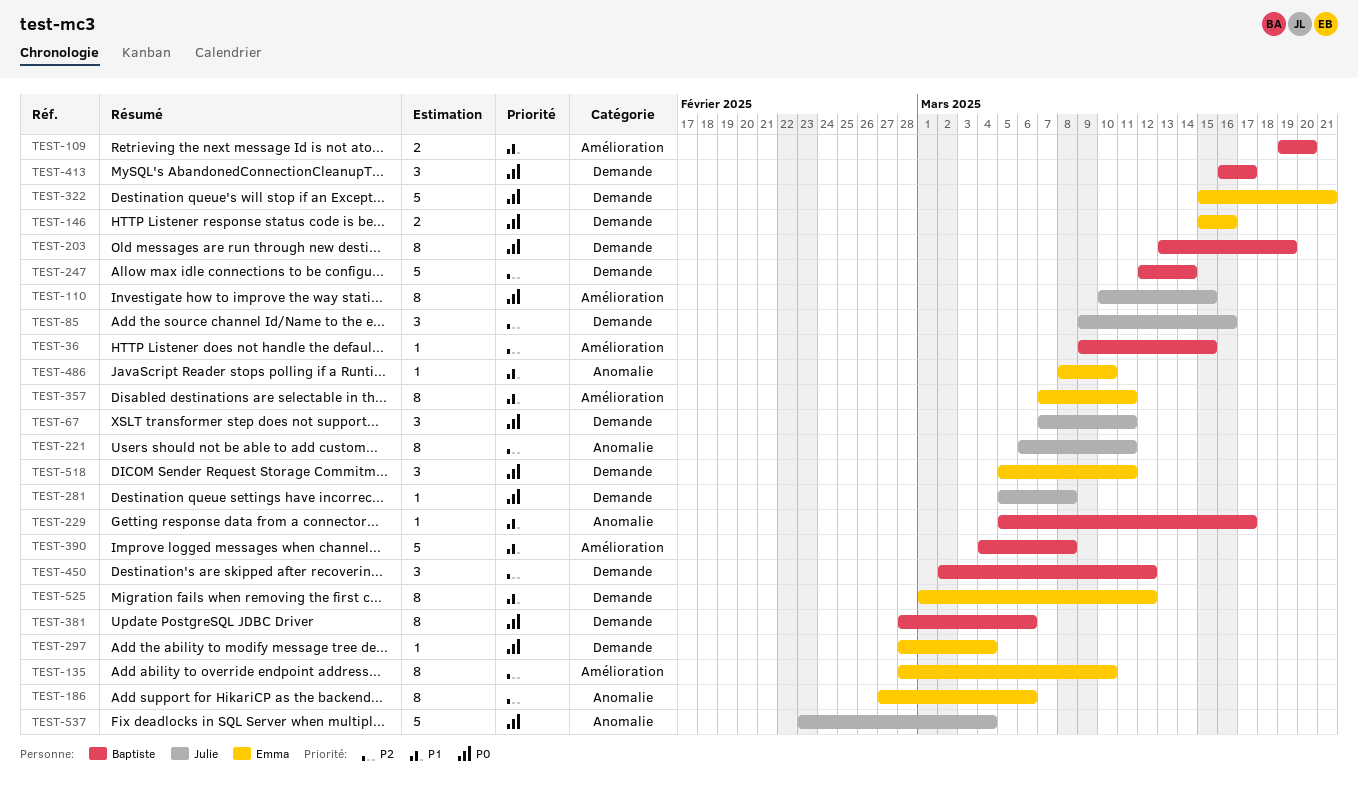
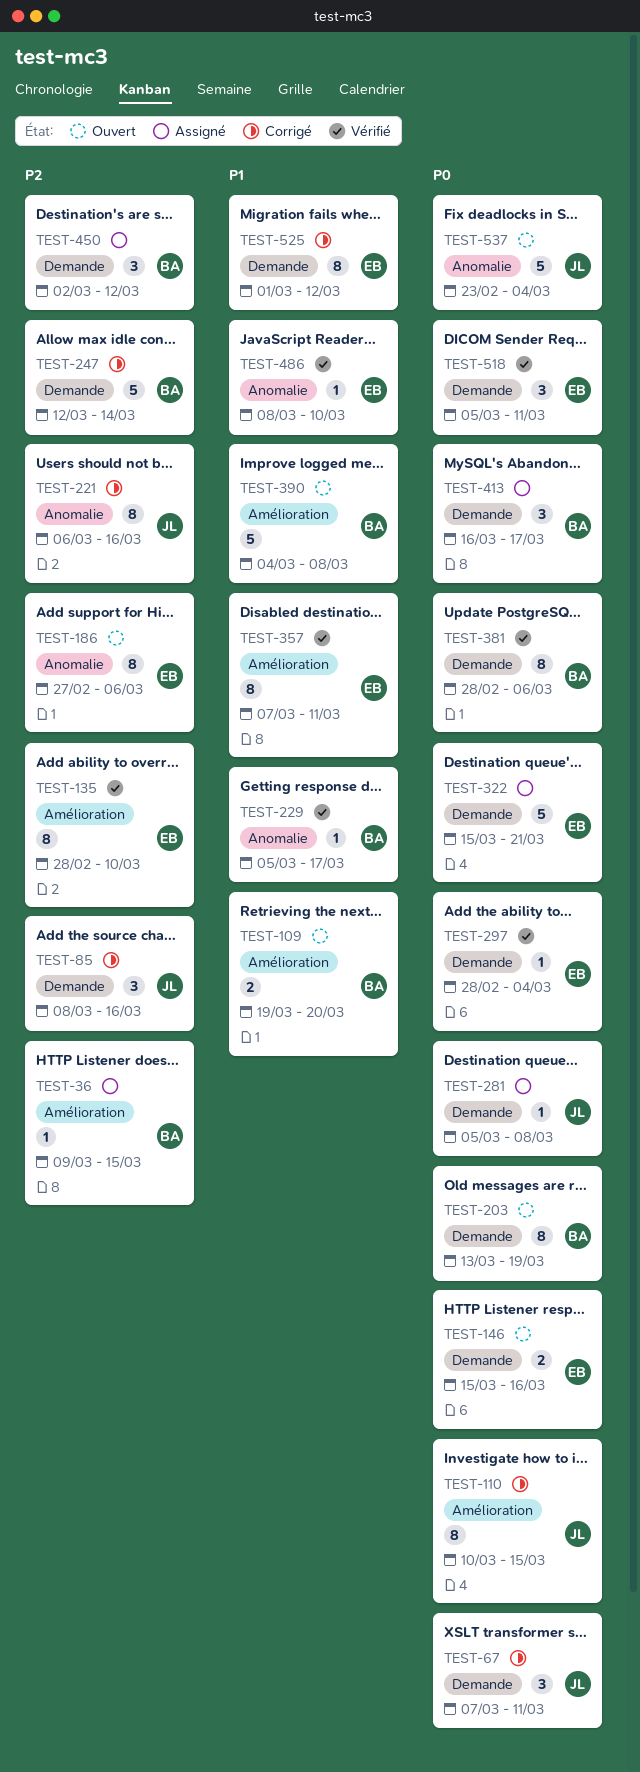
TEST-85, start: Mar 9 -> Mar 8
TEST-221, due: Mar 11 -> Mar 16

